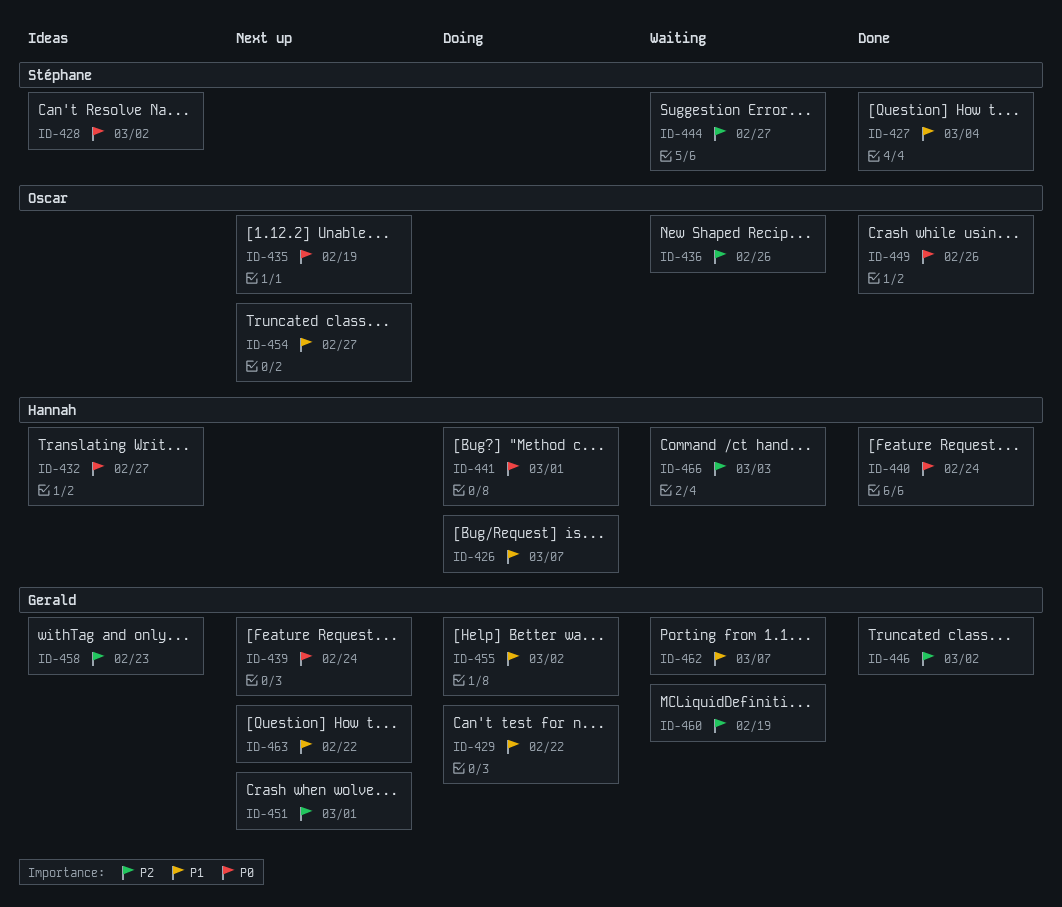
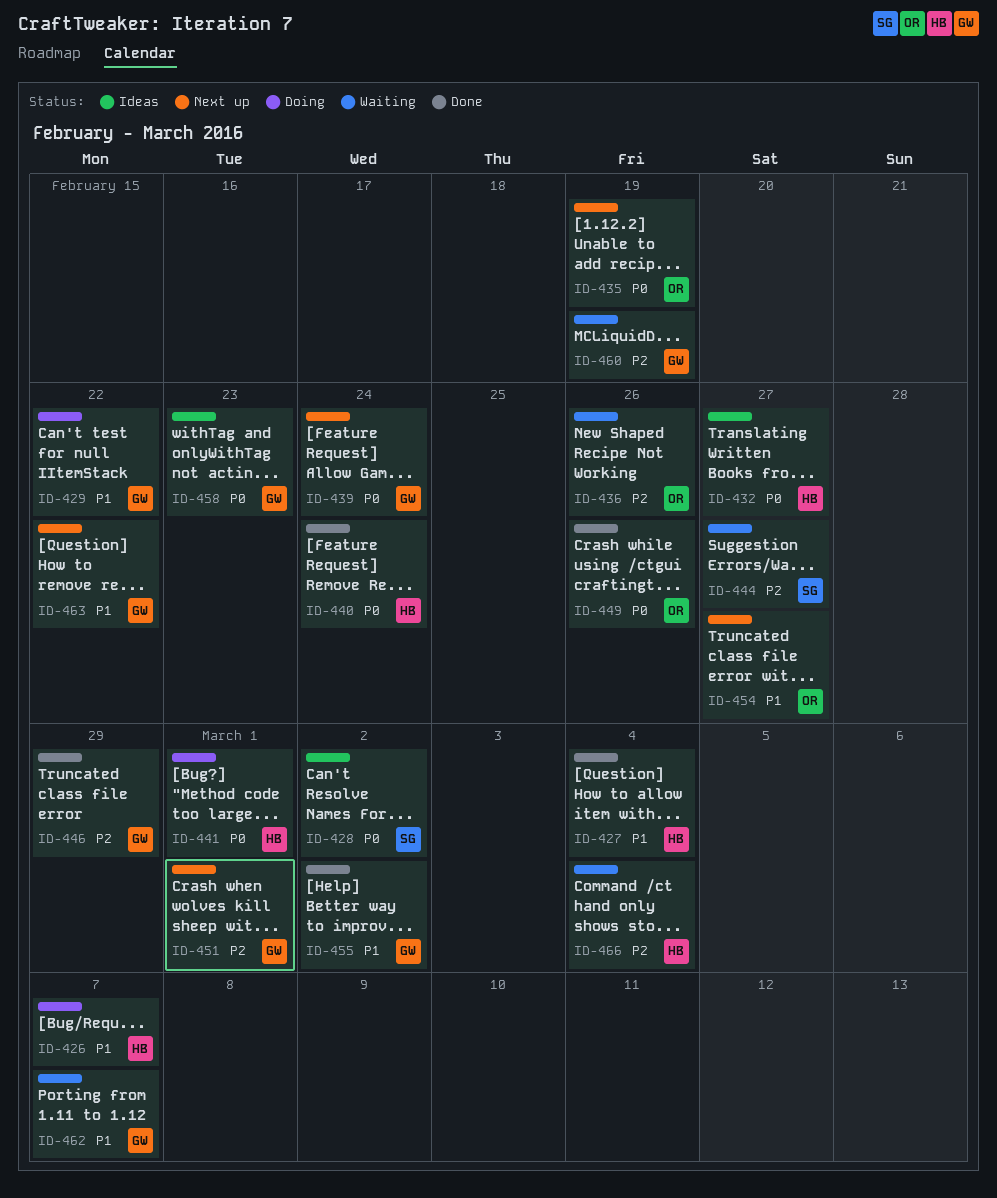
ID-427, owner: Stéphane -> Hannah
ID-446, due: Mar 2 -> Feb 29
ID-455, status: Doing -> Done
ID-458, priority: P2 -> P0
ID-466, due: Mar 3 -> Mar 4

